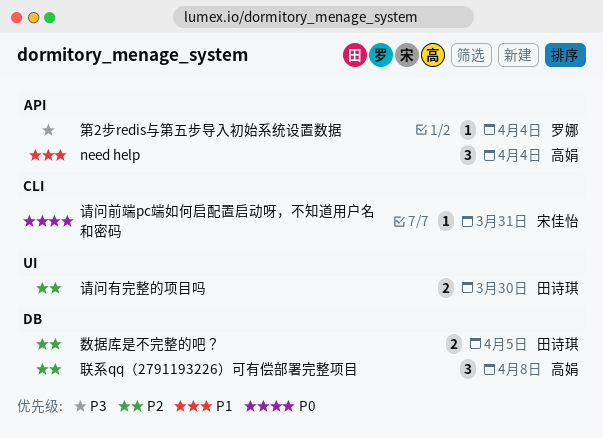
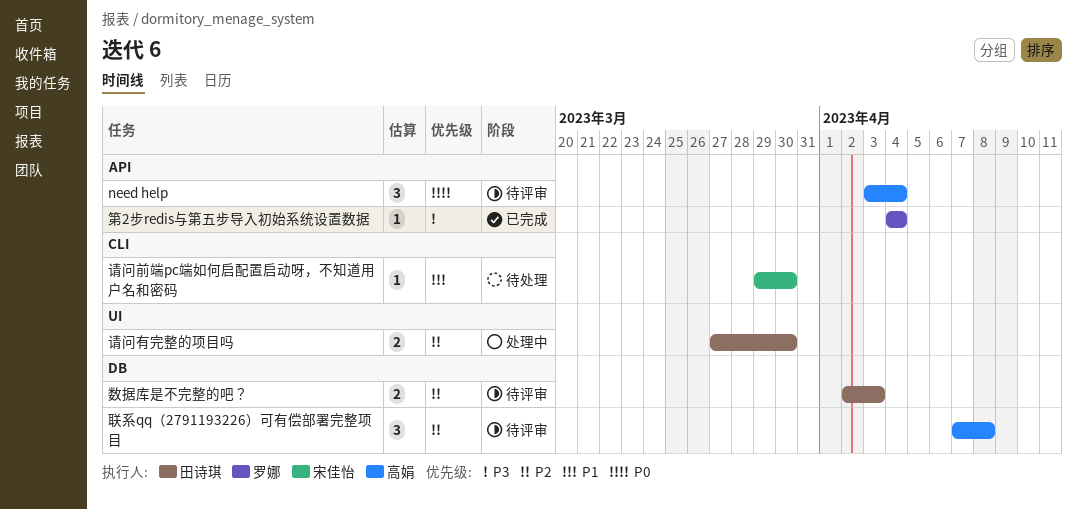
need help, priority: P1 -> P0
数据库是不完整的吧？, due: Apr 5 -> Apr 3
请问前端pc端如何启配置启动呀，不知道用户名和密码, priority: P0 -> P1
请问前端pc端如何启配置启动呀，不知道用户名和密码, due: Mar 31 -> Mar 30

